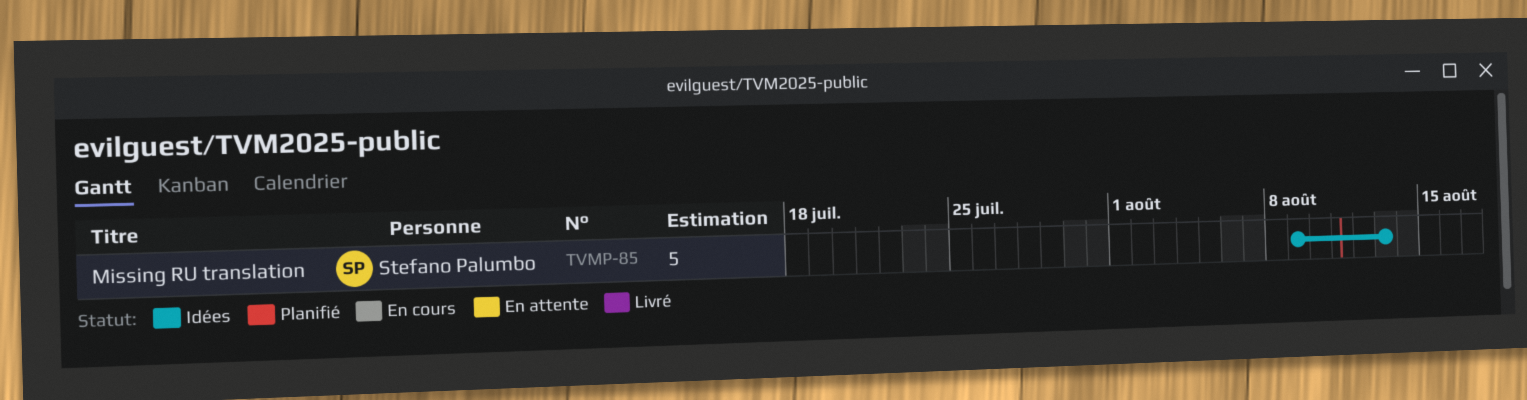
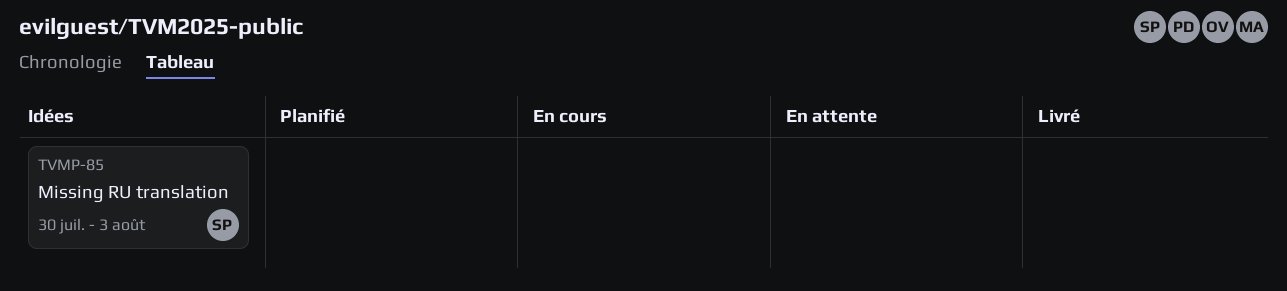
TVMP-85, start: Aug 9 -> Jul 30
TVMP-85, due: Aug 13 -> Aug 3

